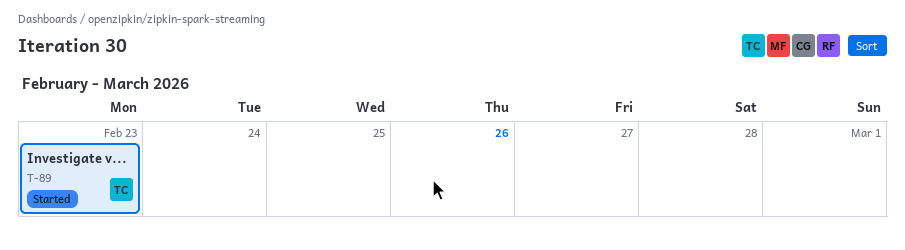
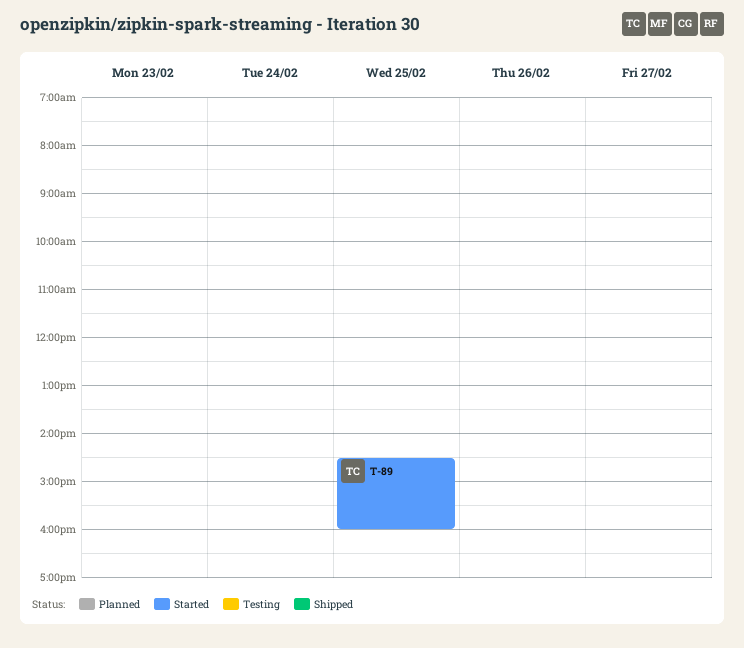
T-89, day: Feb 23 -> Feb 25

